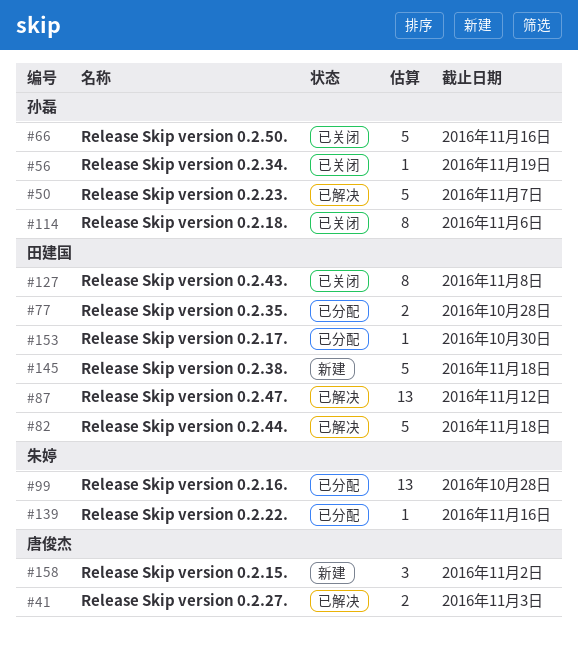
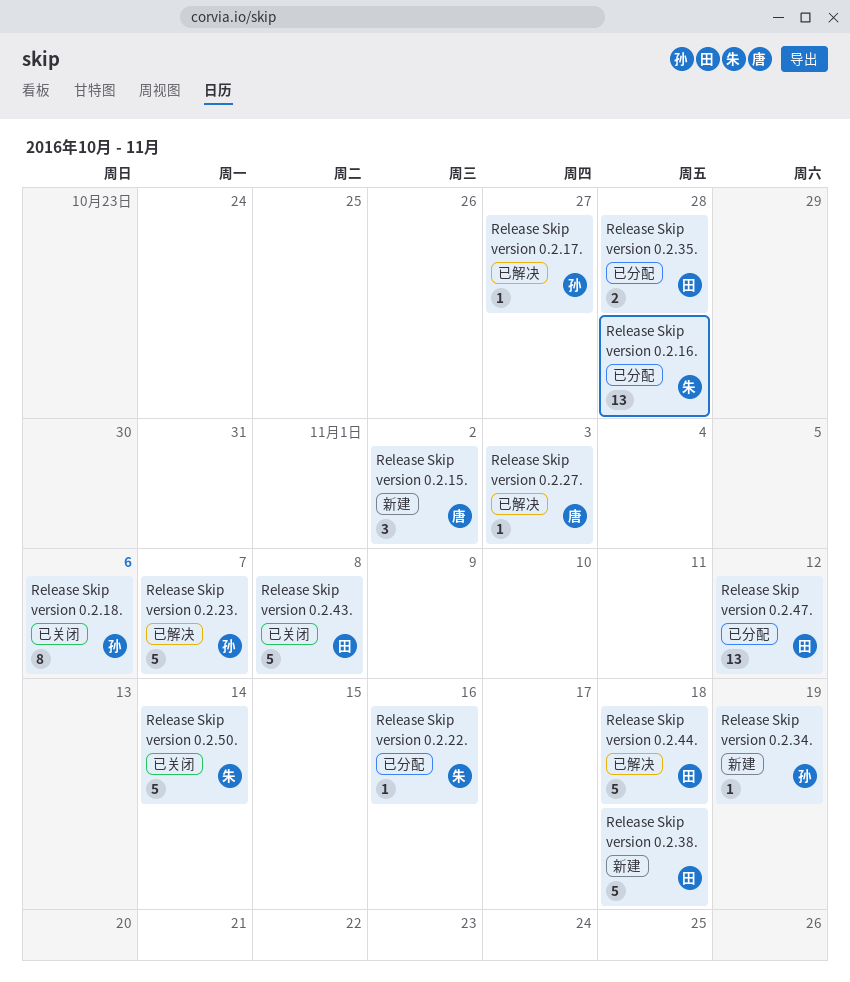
Release Skip version 0.2.17., status: 已分配 -> 已解决
Release Skip version 0.2.17., owner: 田建国 -> 孙磊
Release Skip version 0.2.17., due: Oct 30 -> Oct 27
Release Skip version 0.2.27., estimate: 2 -> 1
Release Skip version 0.2.34., status: 已关闭 -> 新建
Release Skip version 0.2.43., estimate: 8 -> 5
Release Skip version 0.2.47., status: 已解决 -> 已分配
Release Skip version 0.2.50., owner: 孙磊 -> 朱婷
Release Skip version 0.2.50., due: Nov 16 -> Nov 14

